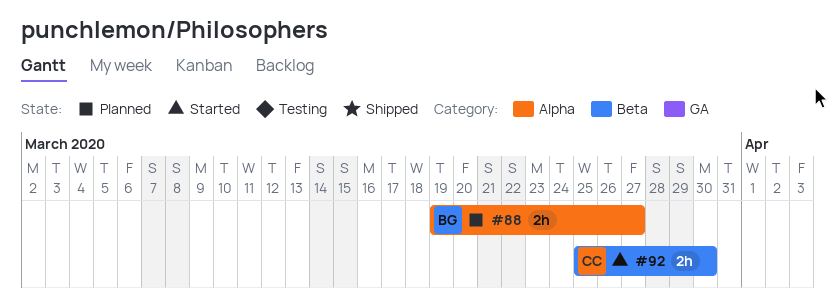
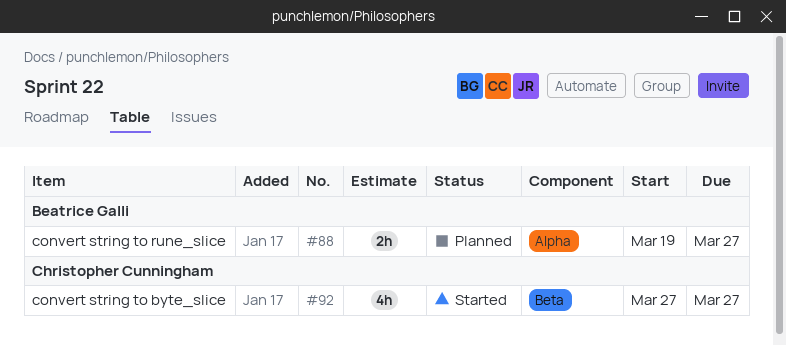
#92, estimate: 2h -> 4h
#92, start: Mar 25 -> Mar 27
#92, due: Mar 30 -> Mar 27

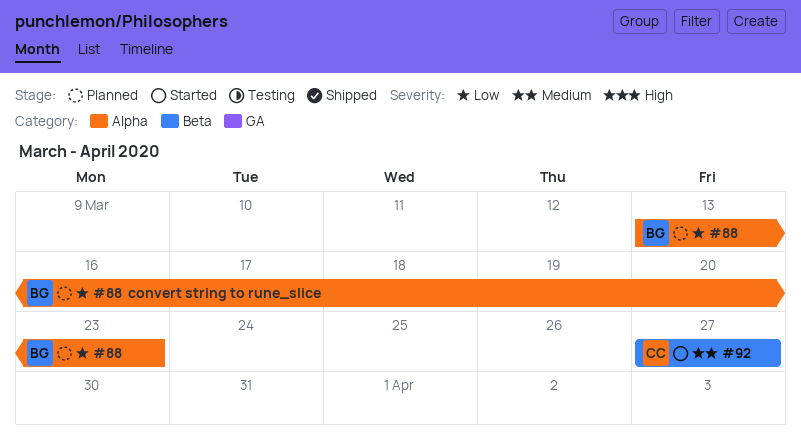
#88, start: Mar 19 -> Mar 13
#88, due: Mar 27 -> Mar 23

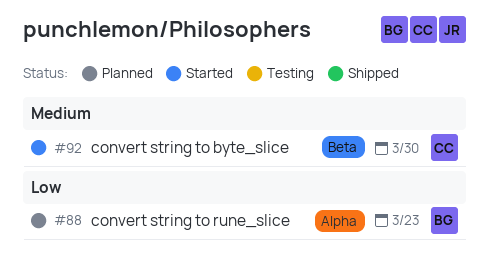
#92, due: Mar 27 -> Mar 30

